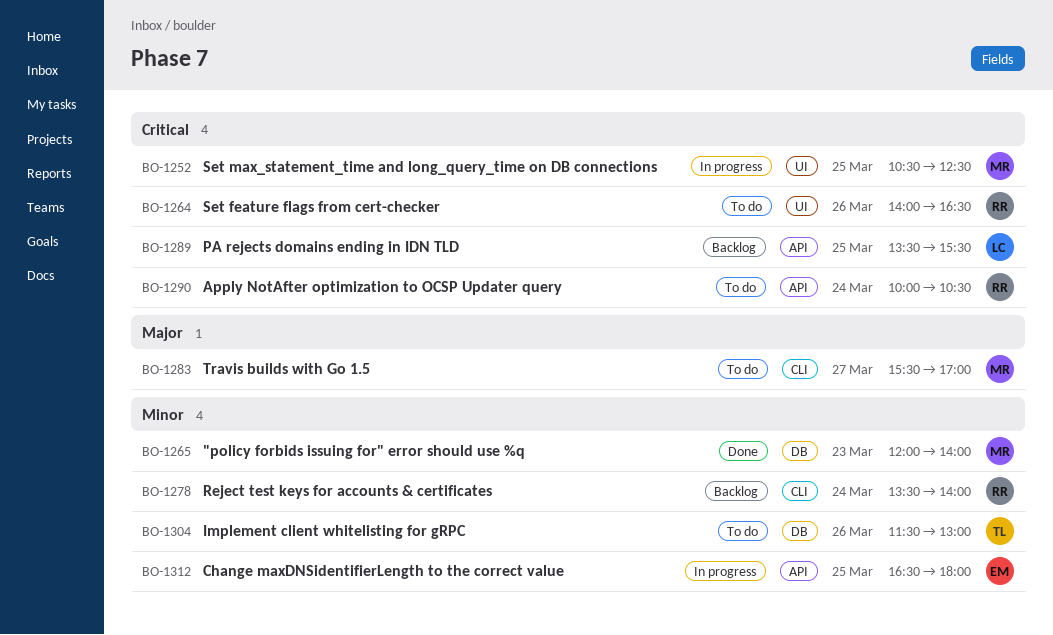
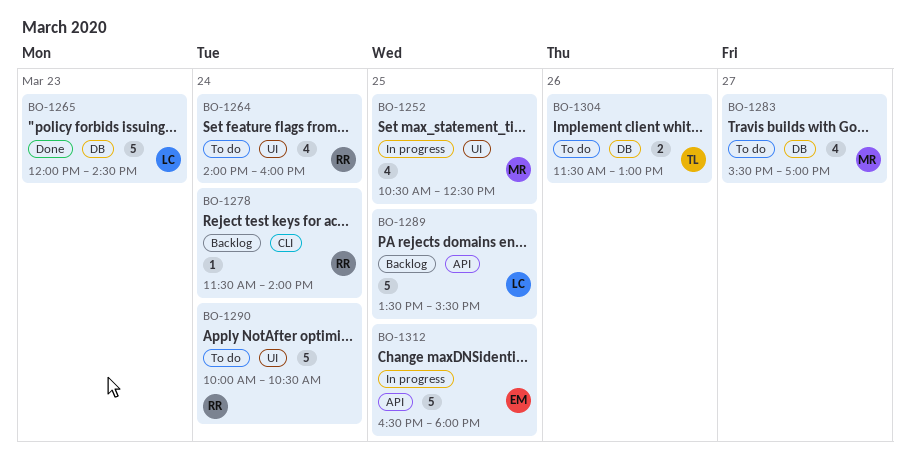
BO-1264, day: Mar 26 -> Mar 24
BO-1264, ends: 16:30 -> 16:00
BO-1265, owner: MR -> LC
BO-1265, ends: 14:00 -> 14:30
BO-1278, begins: 13:30 -> 11:30
BO-1283, label: CLI -> DB
BO-1290, label: API -> UI

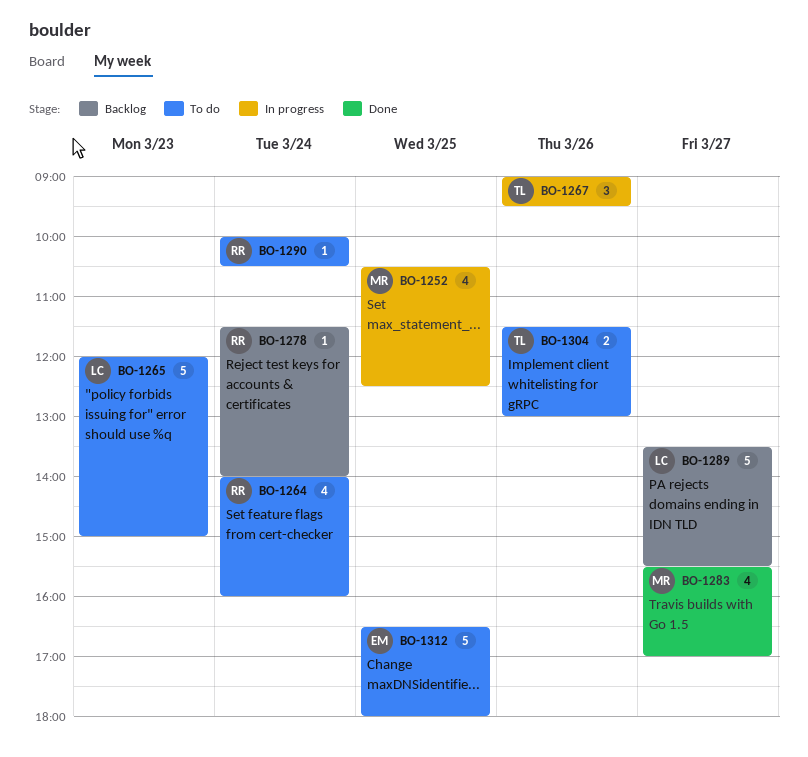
BO-1265, status: Done -> To do
BO-1265, ends: 14:30 -> 15:00
BO-1267: none -> present
BO-1283, status: To do -> Done
BO-1289, day: Mar 25 -> Mar 27
BO-1290, estimate: 5 -> 1
BO-1312, status: In progress -> To do

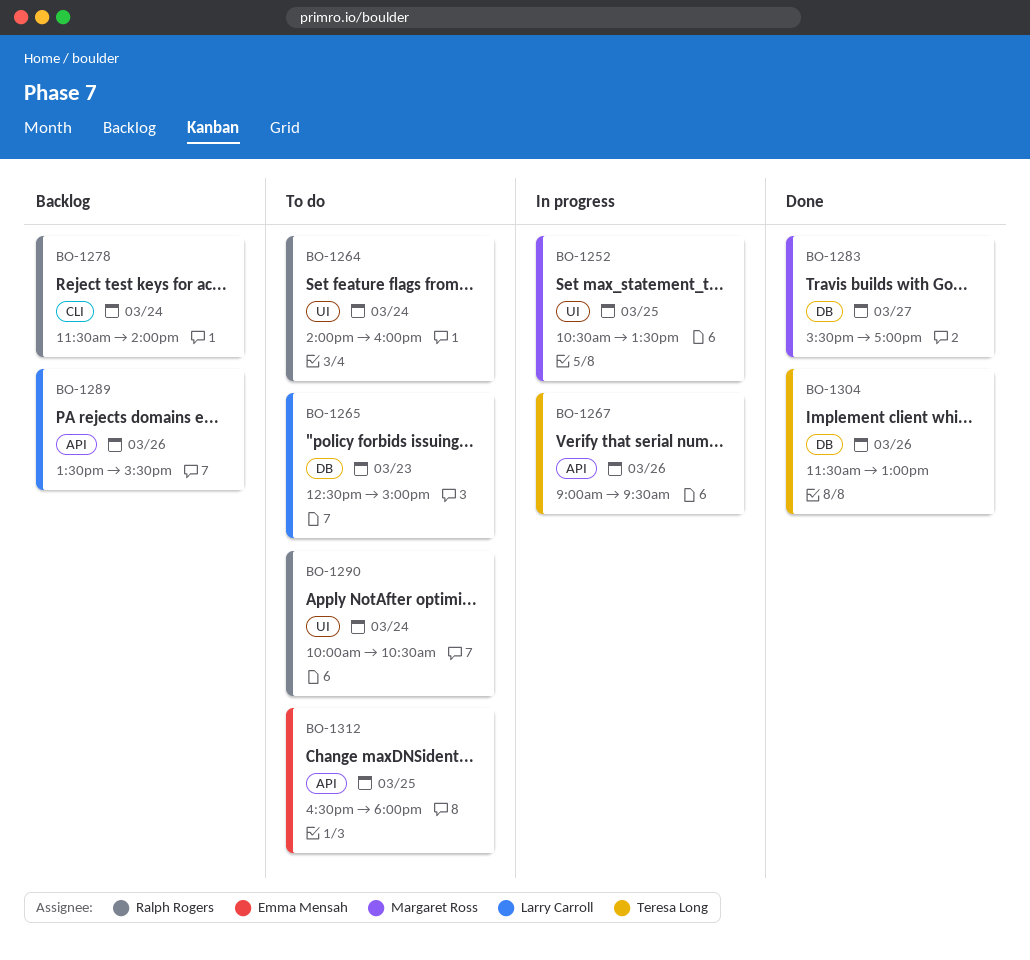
BO-1252, ends: 12:30 -> 13:30
BO-1265, begins: 12:00 -> 12:30
BO-1289, day: Mar 27 -> Mar 26
BO-1304, status: To do -> Done

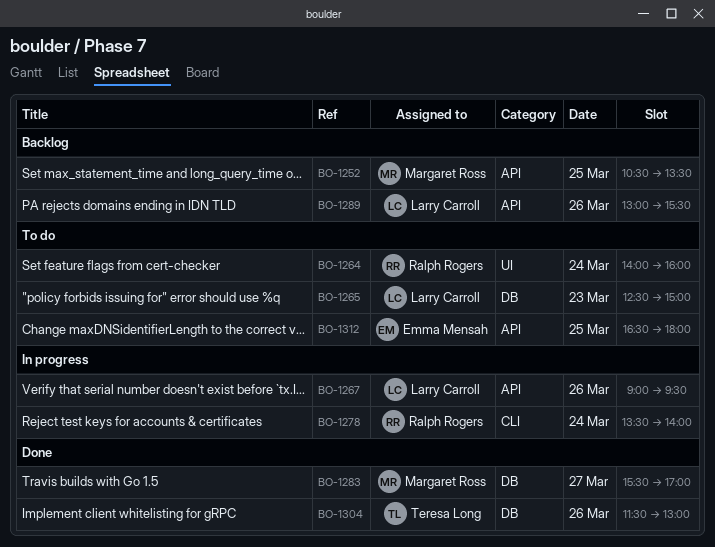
BO-1252, status: In progress -> Backlog
BO-1252, label: UI -> API
BO-1267, owner: Teresa Long -> Larry Carroll
BO-1278, status: Backlog -> In progress
BO-1278, begins: 11:30 -> 13:30
BO-1289, begins: 13:30 -> 13:00
BO-1290: present -> none

